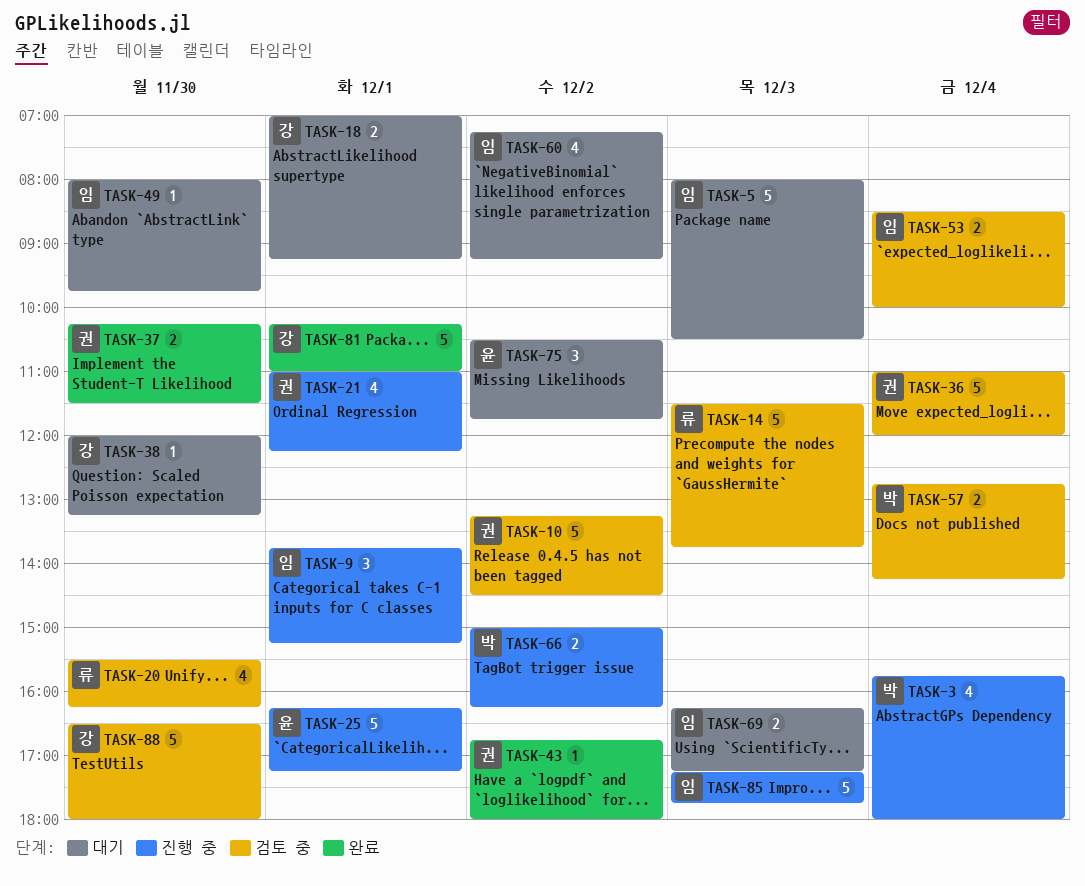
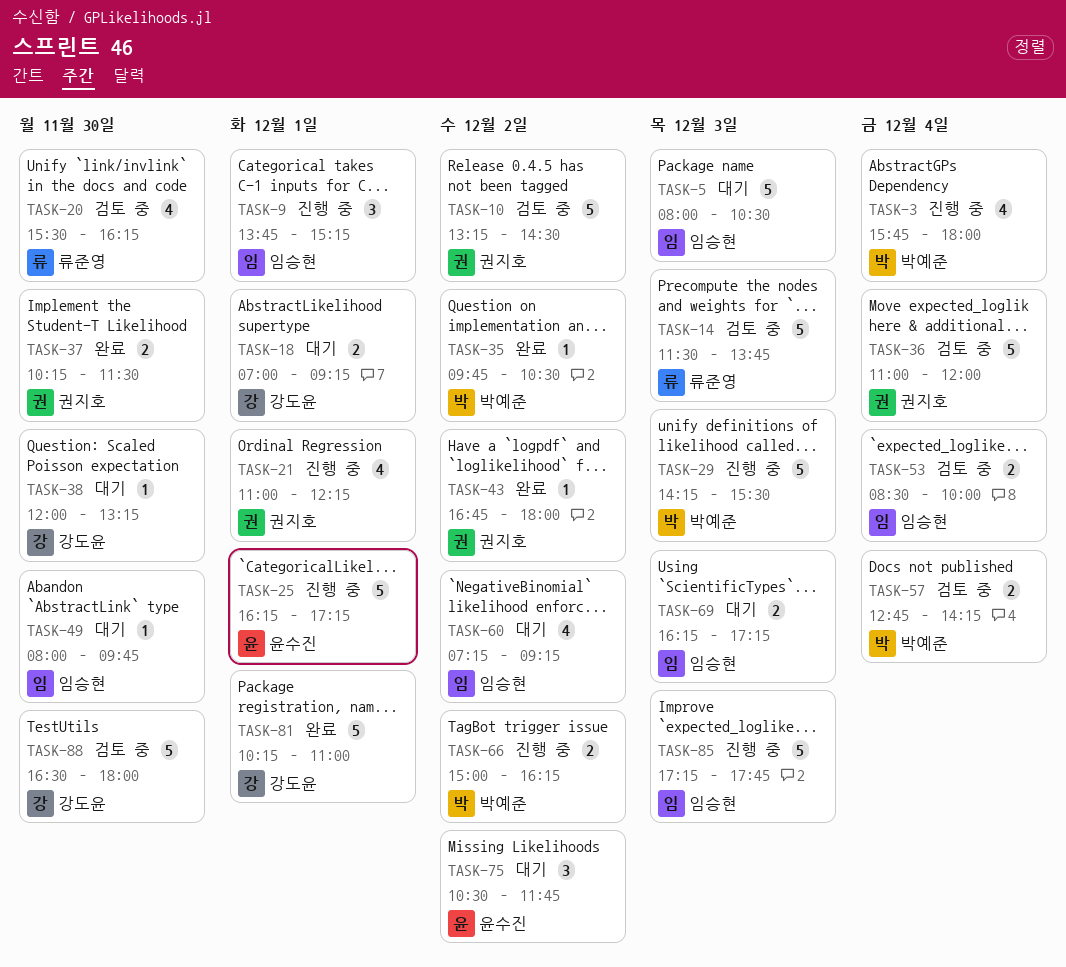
TASK-29: none -> present
TASK-35: none -> present

